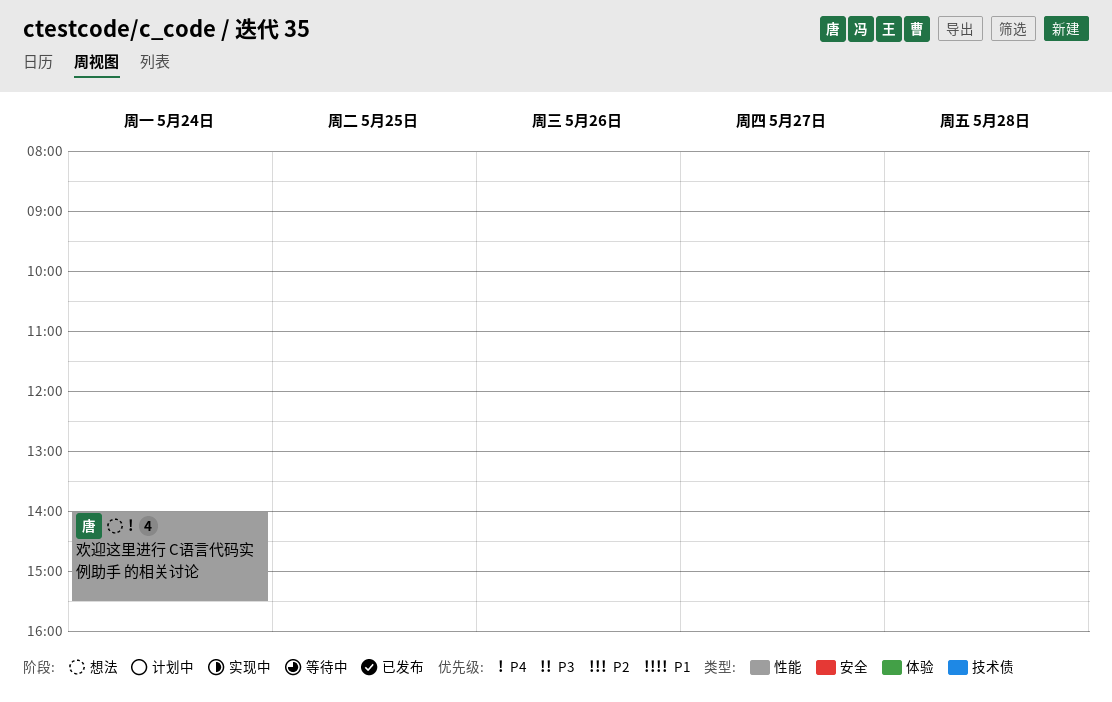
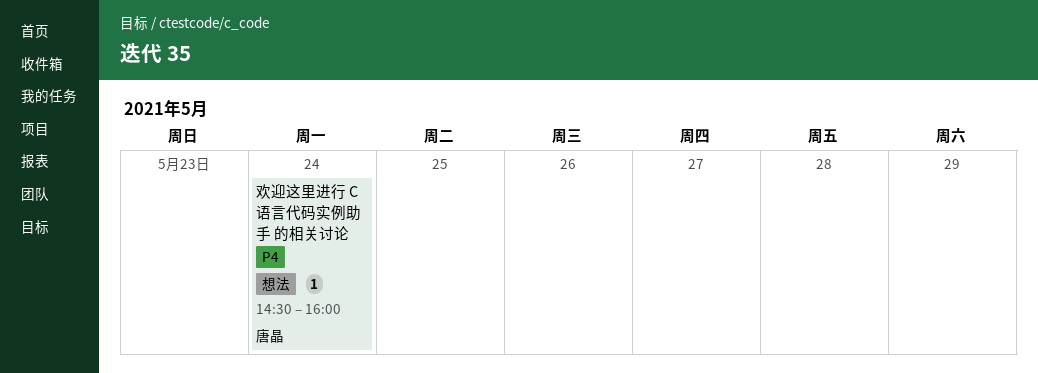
欢迎这里进行 C语言代码实例助手 的相关讨论, estimate: 4 -> 1
欢迎这里进行 C语言代码实例助手 的相关讨论, begins: 14:00 -> 14:30
欢迎这里进行 C语言代码实例助手 的相关讨论, ends: 15:30 -> 16:00

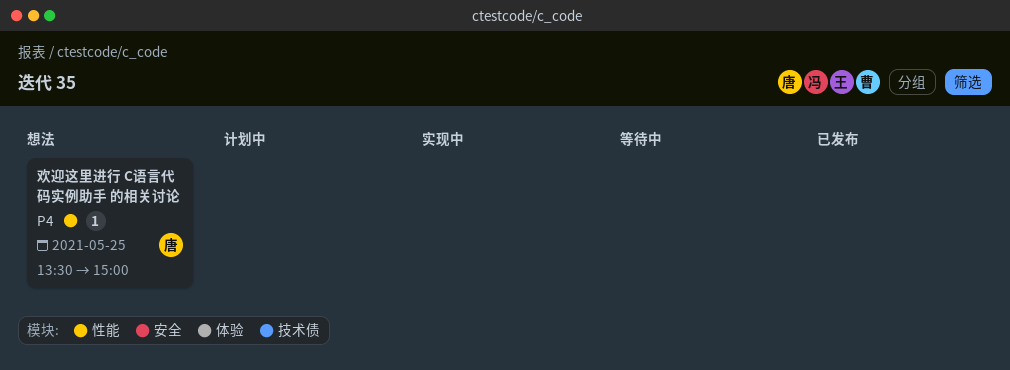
欢迎这里进行 C语言代码实例助手 的相关讨论, day: May 24 -> May 25
欢迎这里进行 C语言代码实例助手 的相关讨论, begins: 14:30 -> 13:30
欢迎这里进行 C语言代码实例助手 的相关讨论, ends: 16:00 -> 15:00

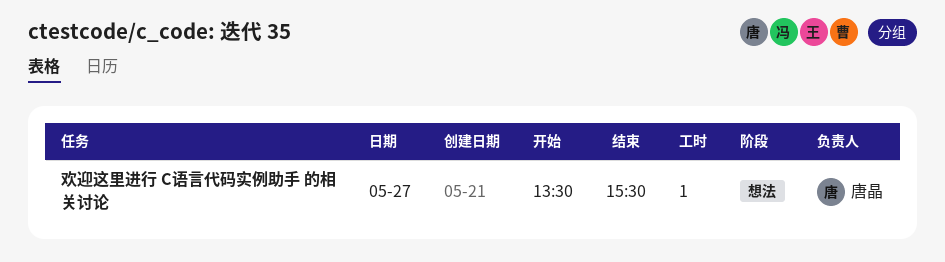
欢迎这里进行 C语言代码实例助手 的相关讨论, day: May 25 -> May 27
欢迎这里进行 C语言代码实例助手 的相关讨论, ends: 15:00 -> 15:30

